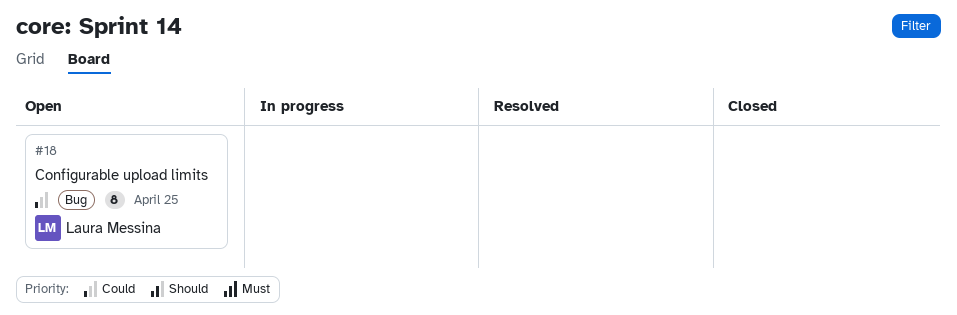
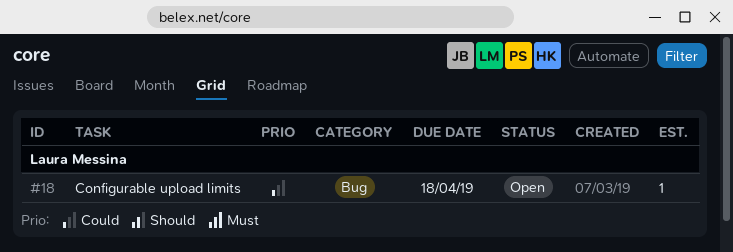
#18, estimate: 8 -> 1
#18, due: Apr 25 -> Apr 18

